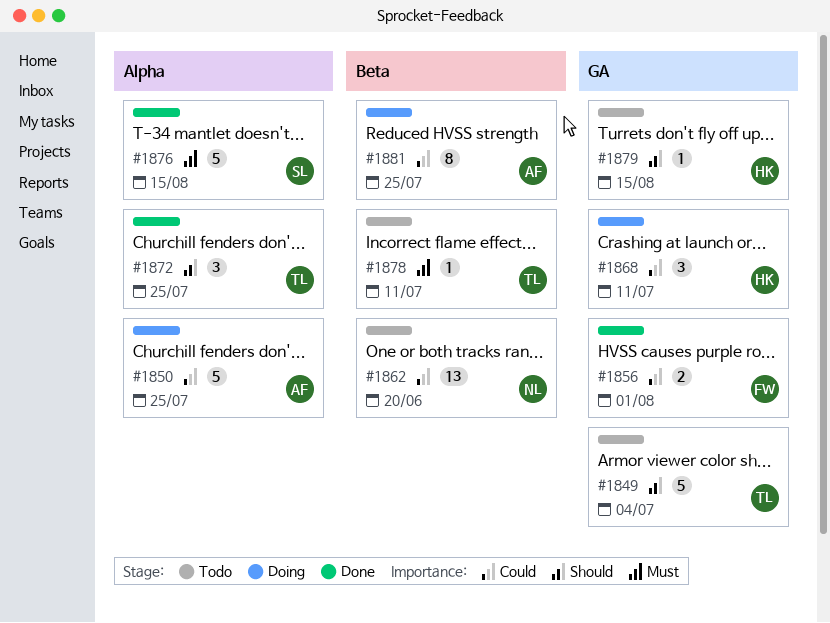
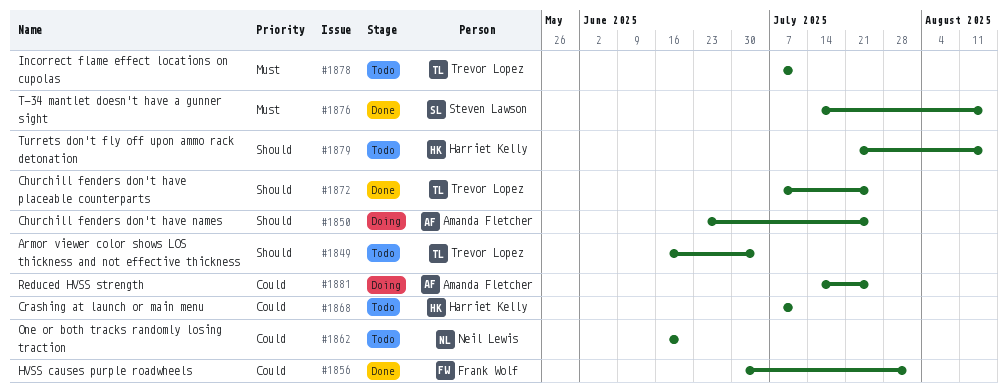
#1850, priority: Could -> Should
#1868, status: Doing -> Todo

